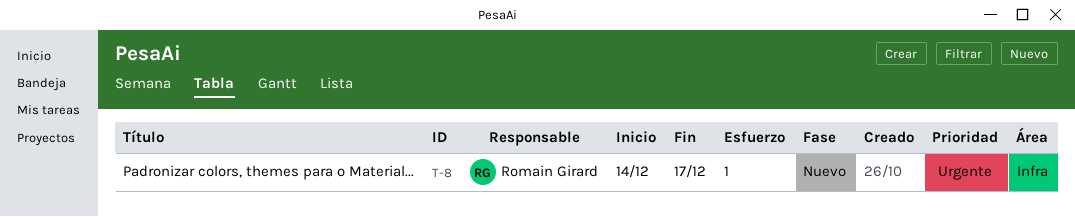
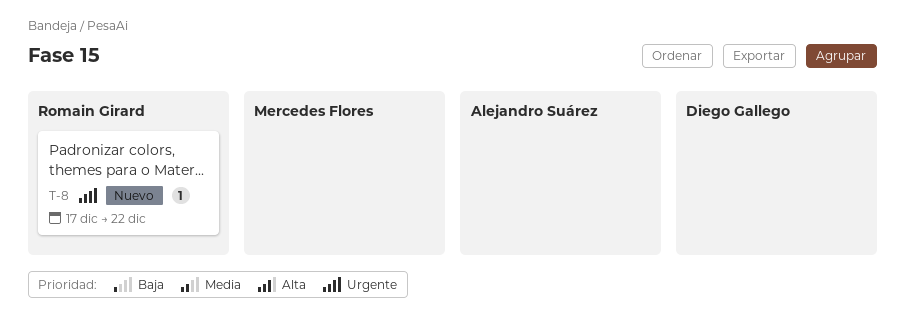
T-8, start: Dec 14 -> Dec 17
T-8, due: Dec 17 -> Dec 22

